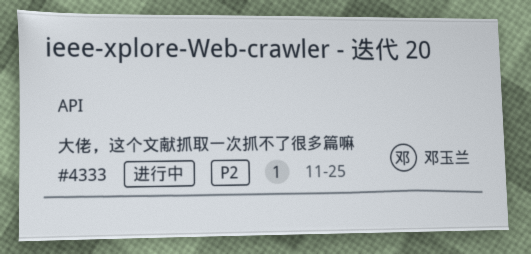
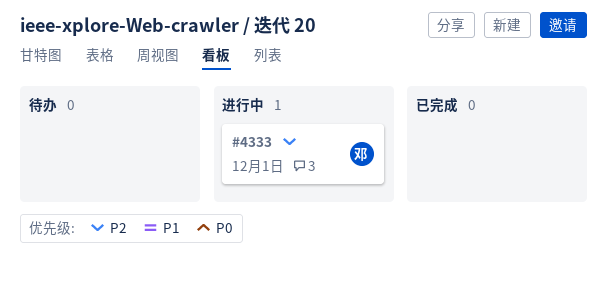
#4333, due: Nov 25 -> Dec 1

